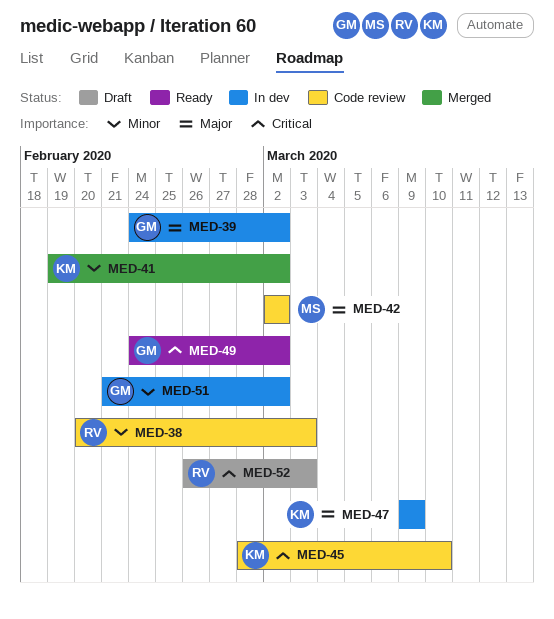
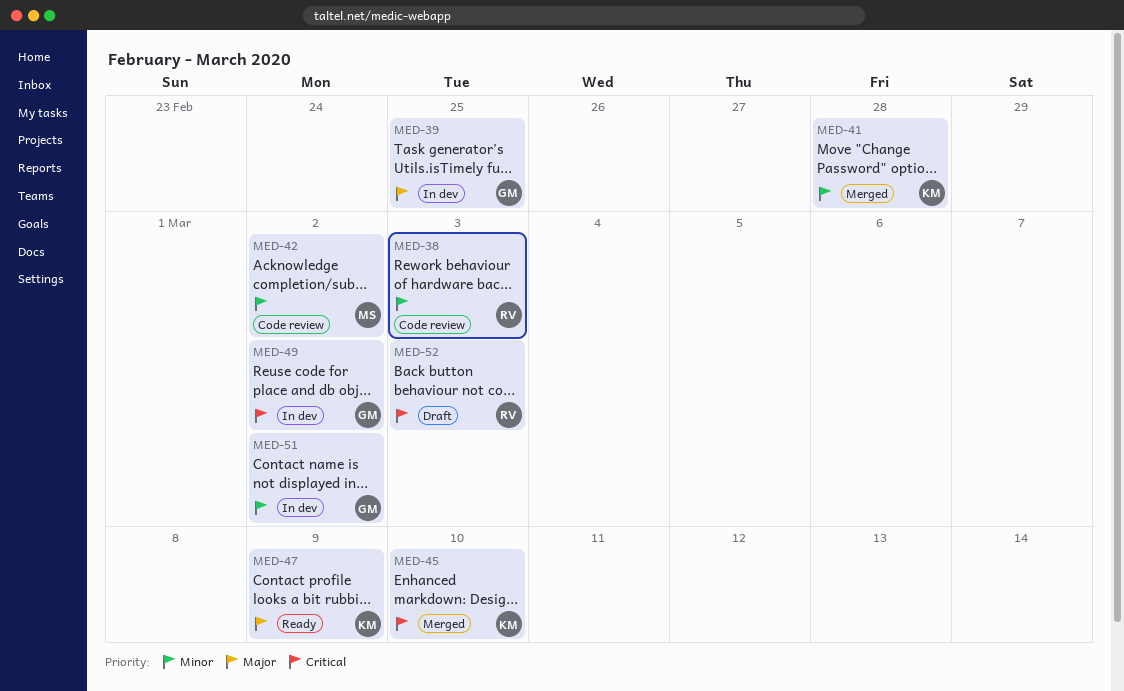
MED-39, due: Mar 2 -> Feb 25
MED-41, due: Mar 2 -> Feb 28
MED-42, priority: Major -> Minor
MED-45, status: Code review -> Merged
MED-47, status: In dev -> Ready
MED-49, status: Ready -> In dev

